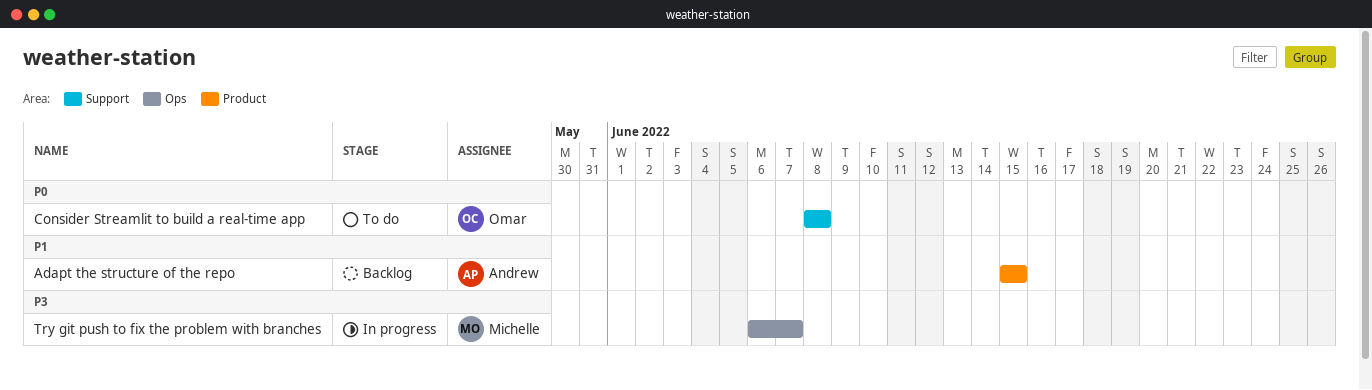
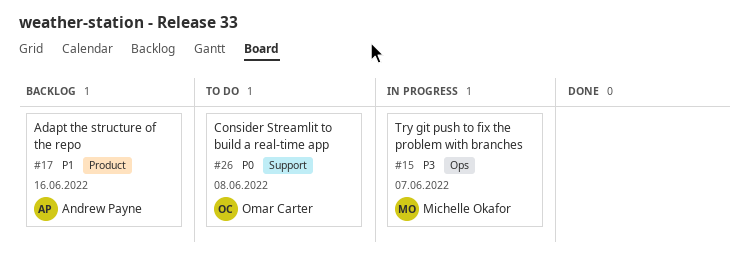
Adapt the structure of the repo, due: Jun 15 -> Jun 16

